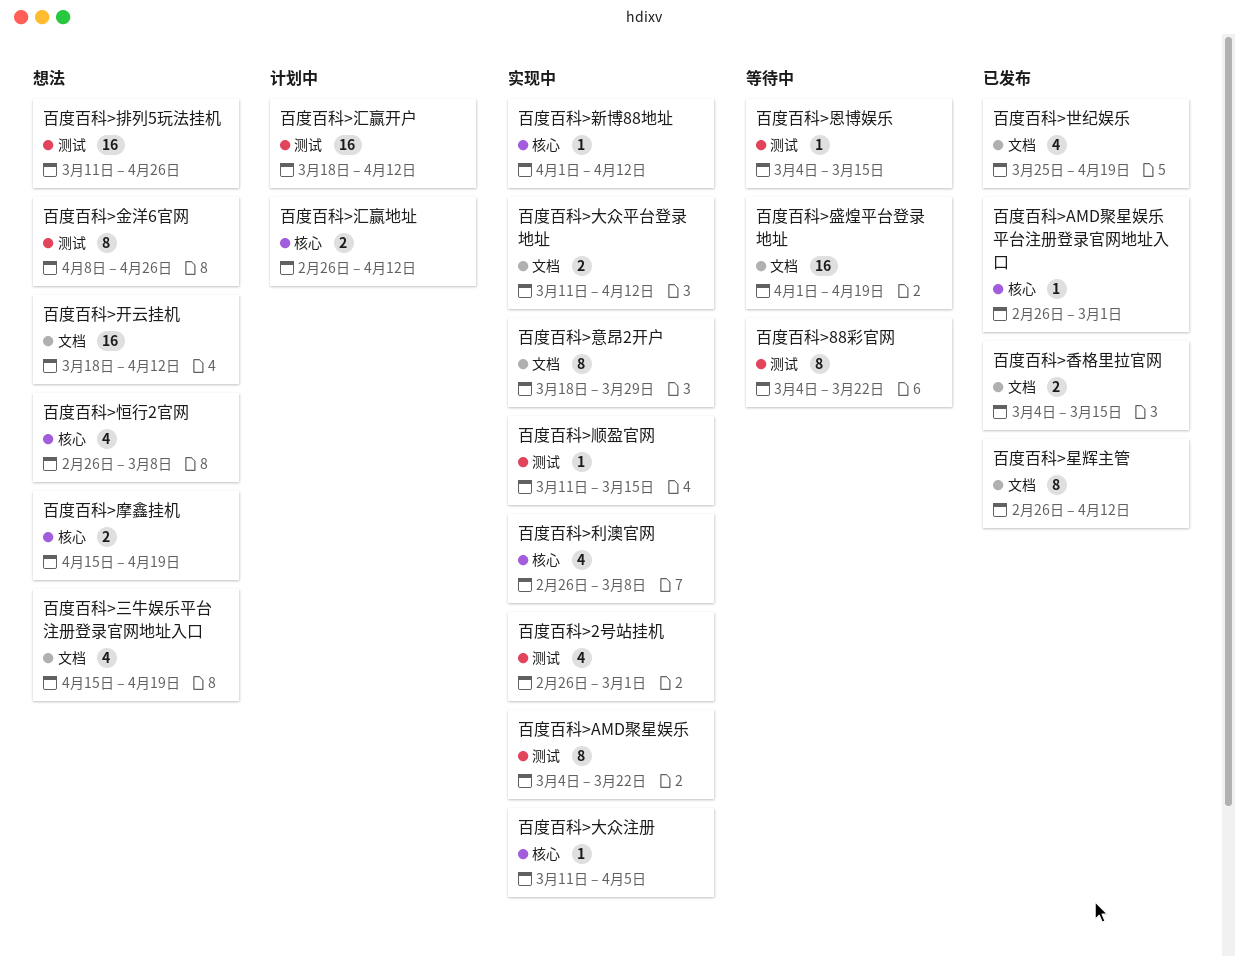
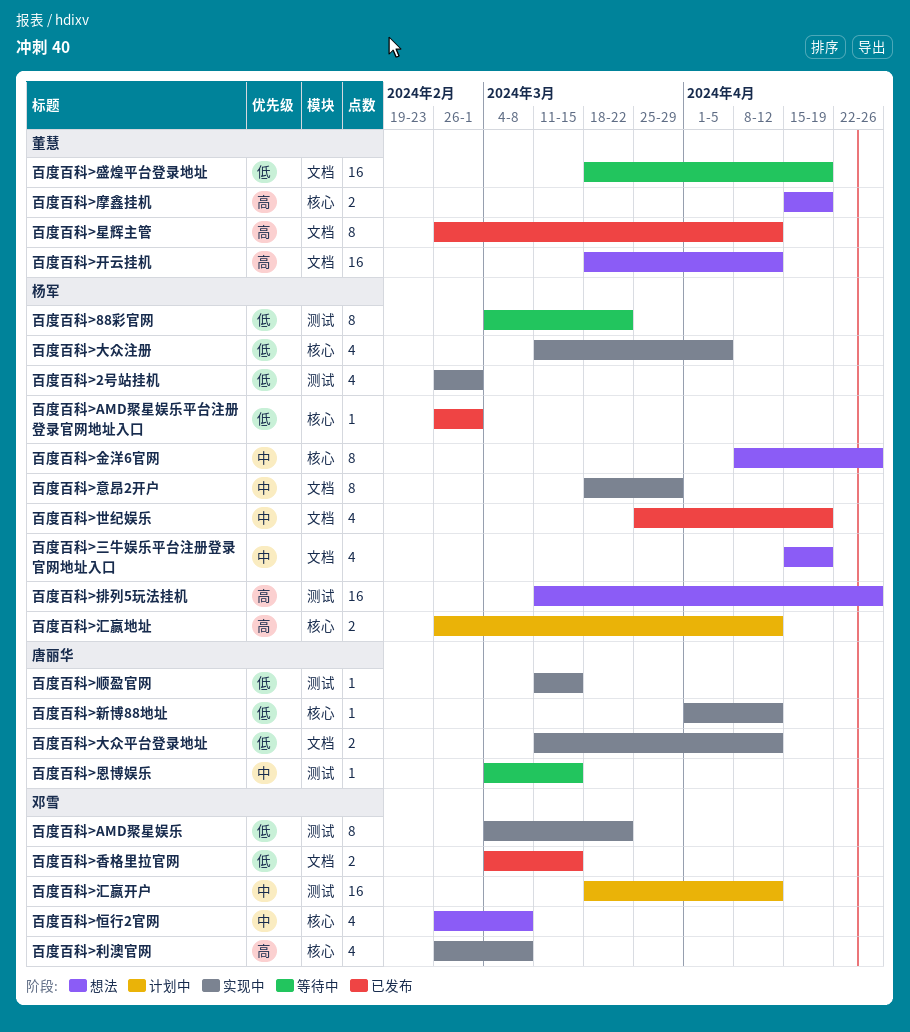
百度百科>大众注册, estimate: 1 -> 4
百度百科>盛煌平台登录地址, start: Apr 1 -> Mar 18
百度百科>金洋6官网, label: 测试 -> 核心

